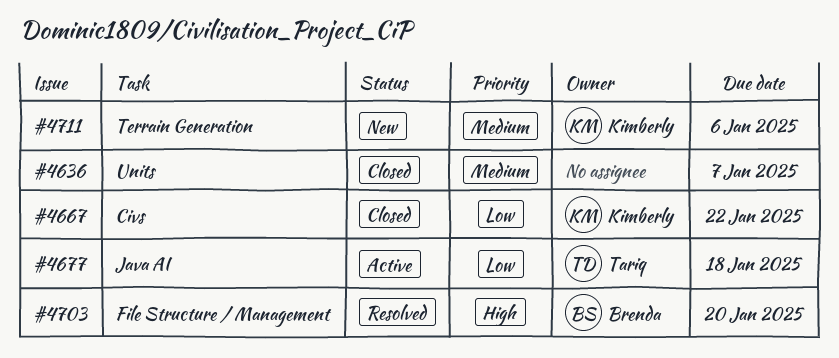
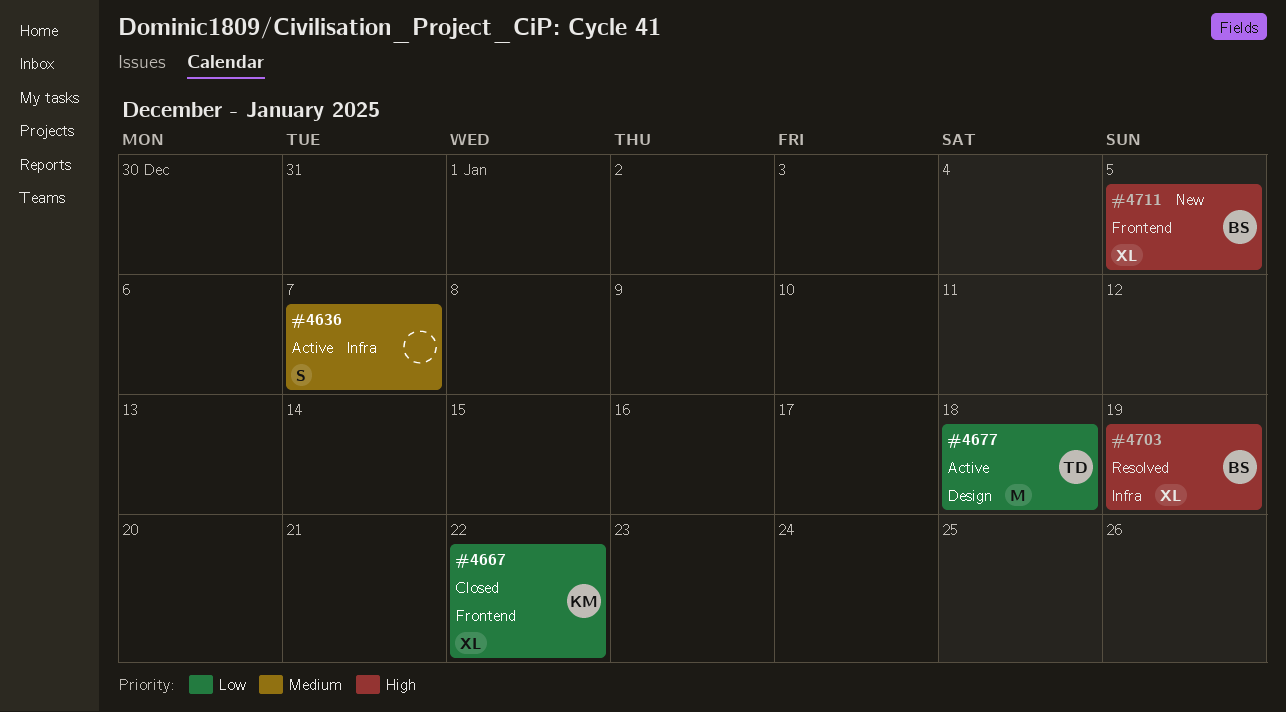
#4636, status: Closed -> Active
#4703, due: Jan 20 -> Jan 19
#4711, owner: Kimberly -> Brenda
#4711, priority: Medium -> High
#4711, due: Jan 6 -> Jan 5

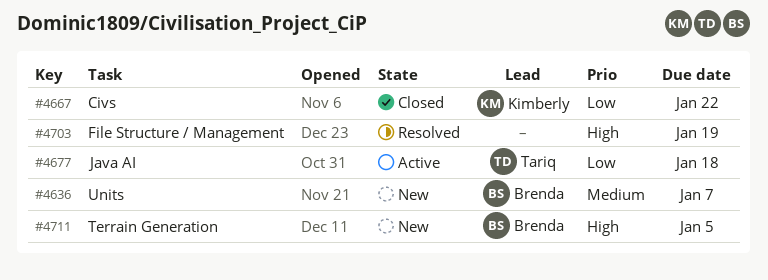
#4636, status: Active -> New
#4636, owner: none -> Brenda
#4703, owner: Brenda -> none

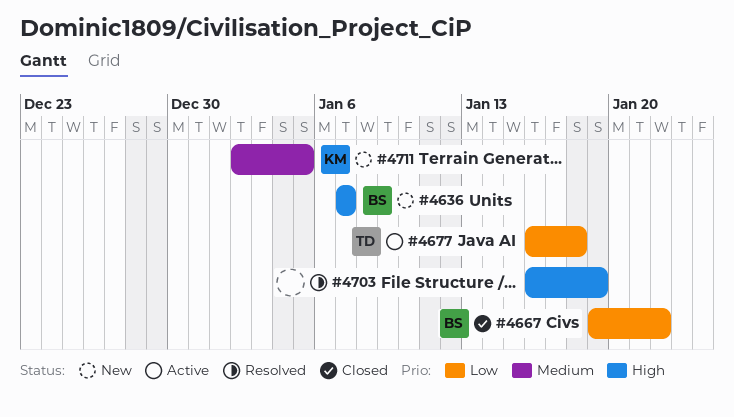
#4636, priority: Medium -> High
#4667, owner: Kimberly -> Brenda
#4711, owner: Brenda -> Kimberly
#4711, priority: High -> Medium

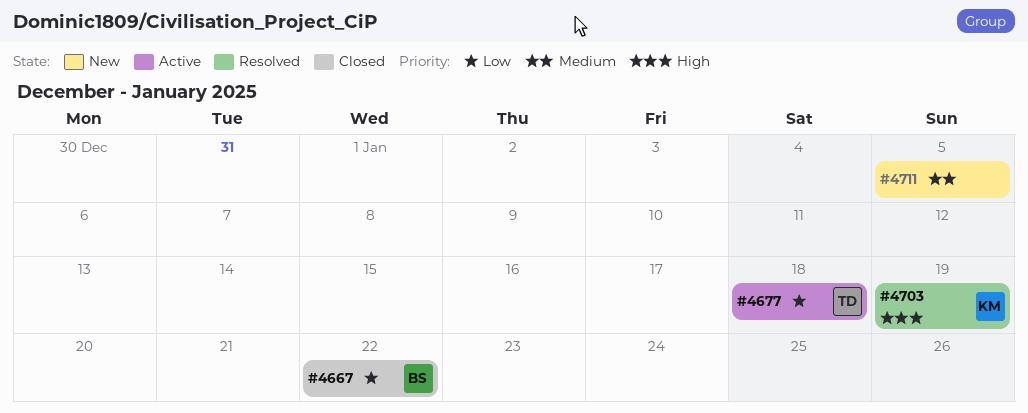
#4636: present -> none
#4703, owner: none -> KM
#4711, owner: KM -> none

